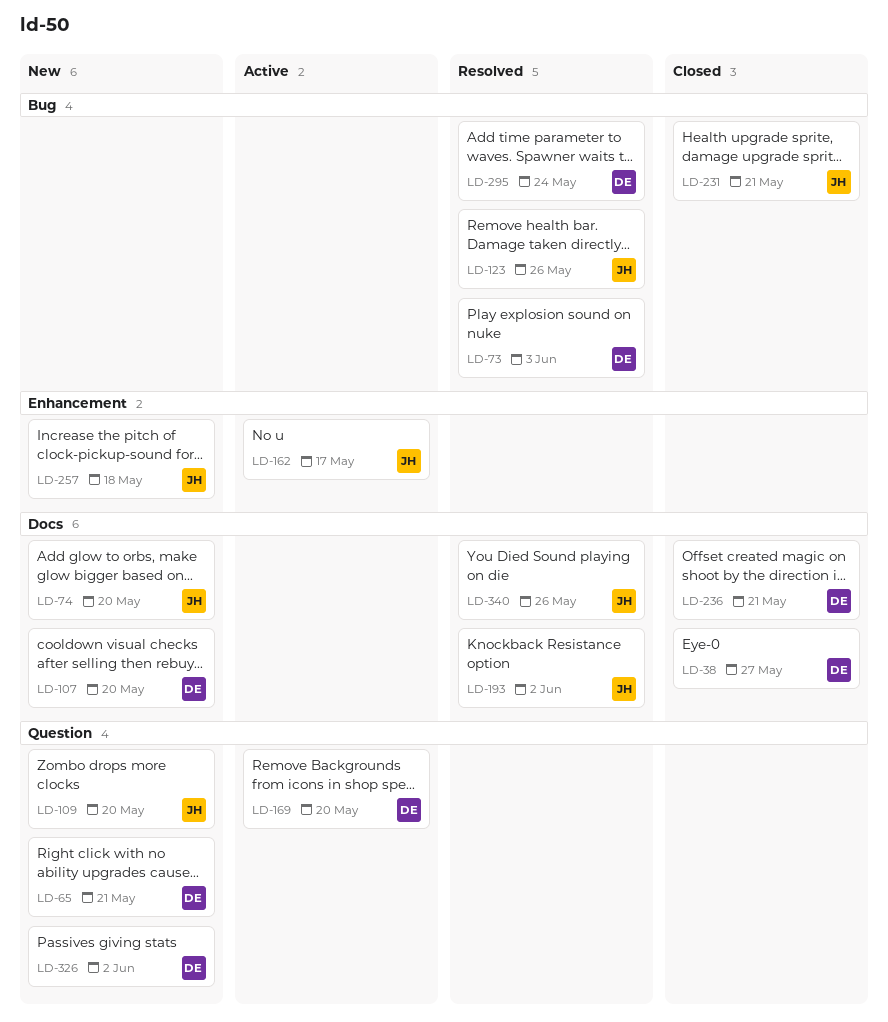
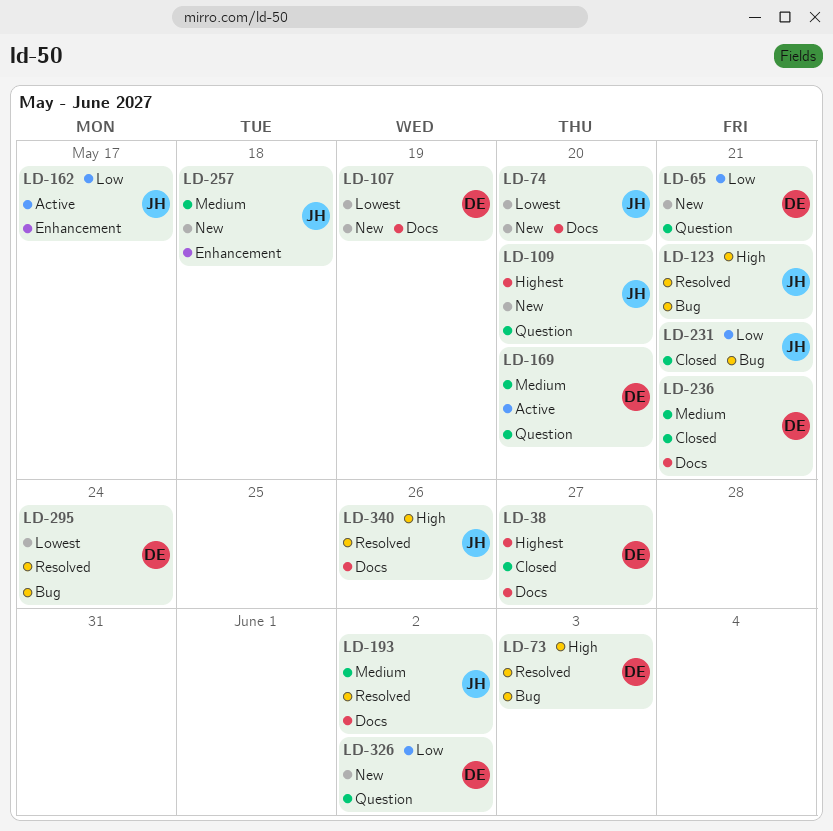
LD-107, due: May 20 -> May 19
LD-123, due: May 26 -> May 21

